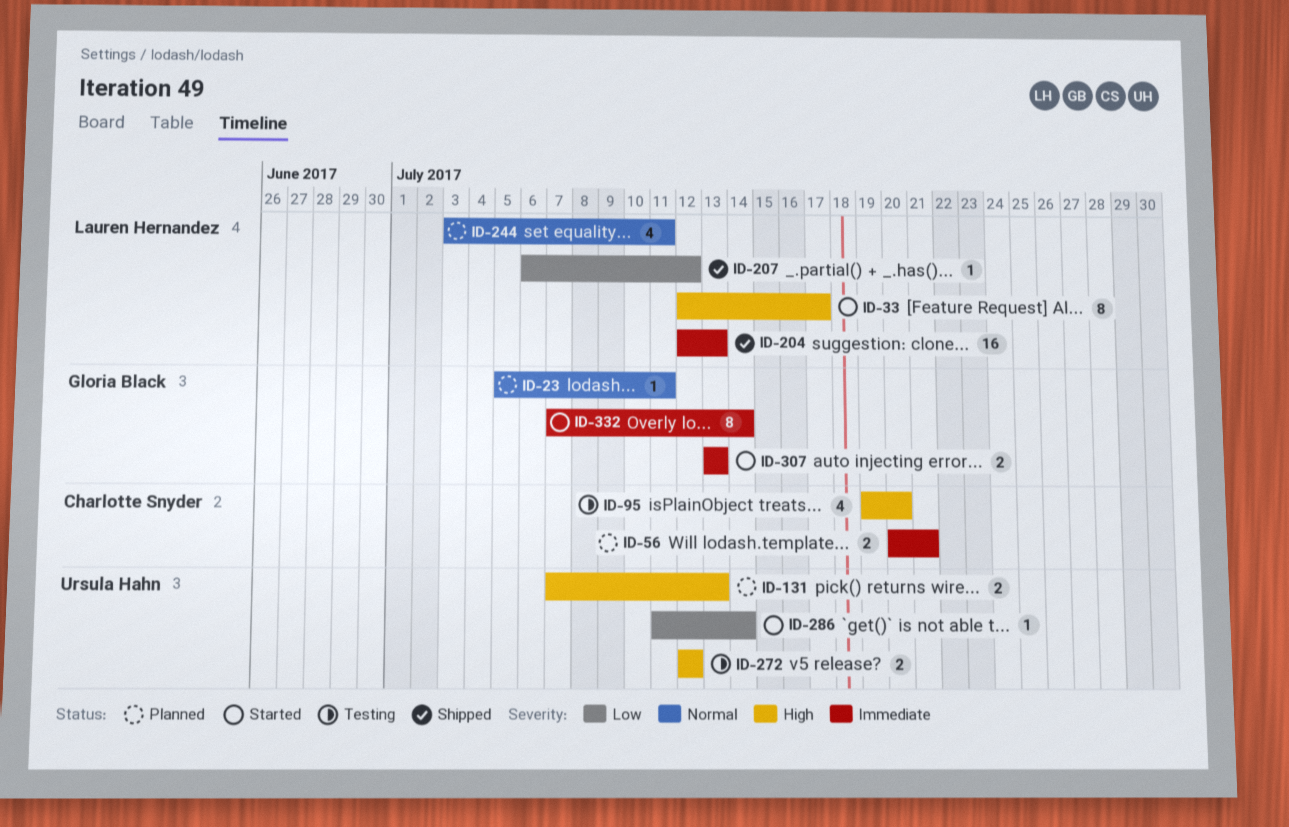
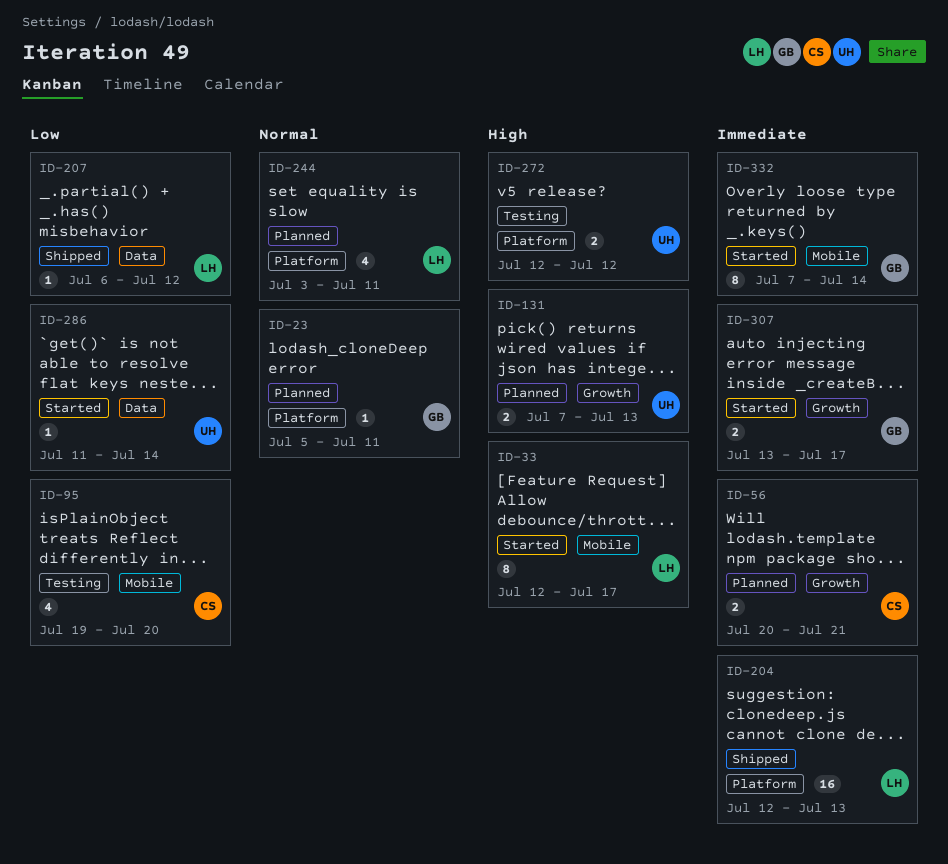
ID-95, priority: High -> Low
ID-307, due: Jul 13 -> Jul 17

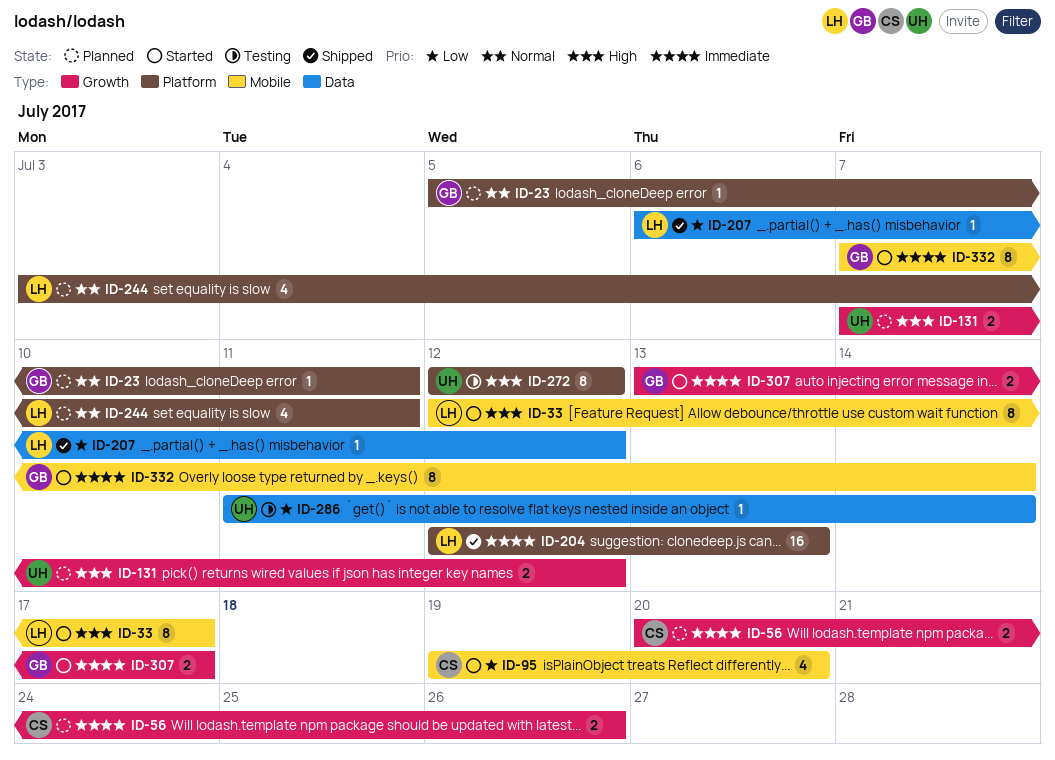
ID-56, due: Jul 21 -> Jul 26
ID-95, status: Testing -> Started
ID-131, due: Jul 13 -> Jul 12
ID-272, estimate: 2 -> 8
ID-286, status: Started -> Testing

